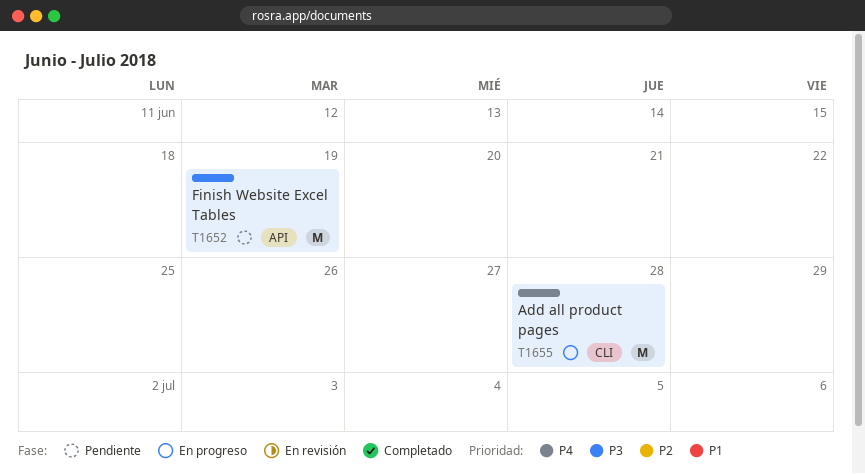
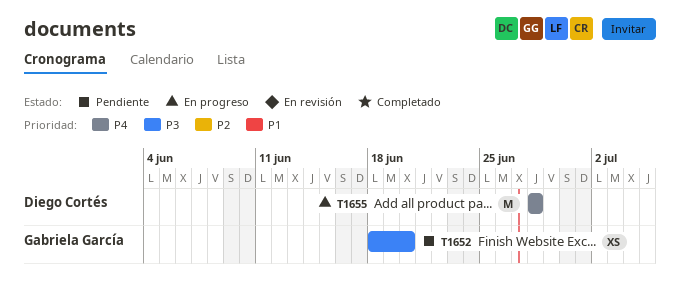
T1652, estimate: M -> XS
T1652, due: Jun 19 -> Jun 20

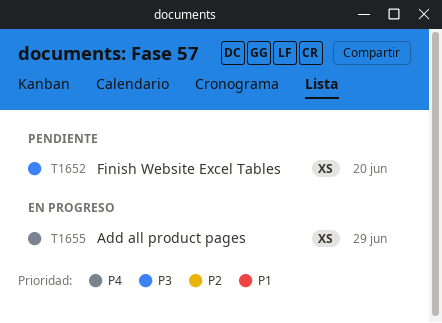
T1655, estimate: M -> XS
T1655, due: Jun 28 -> Jun 29

